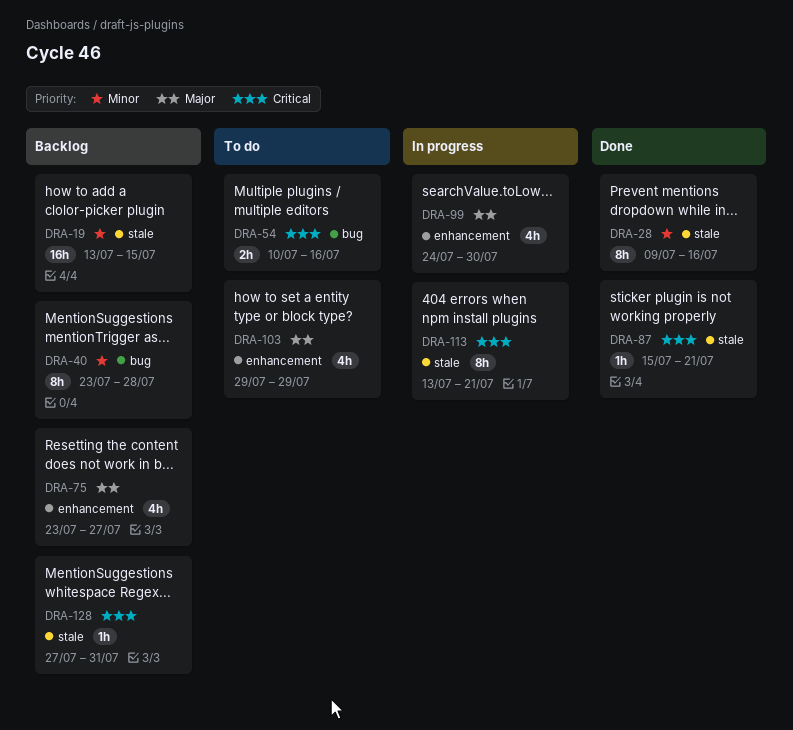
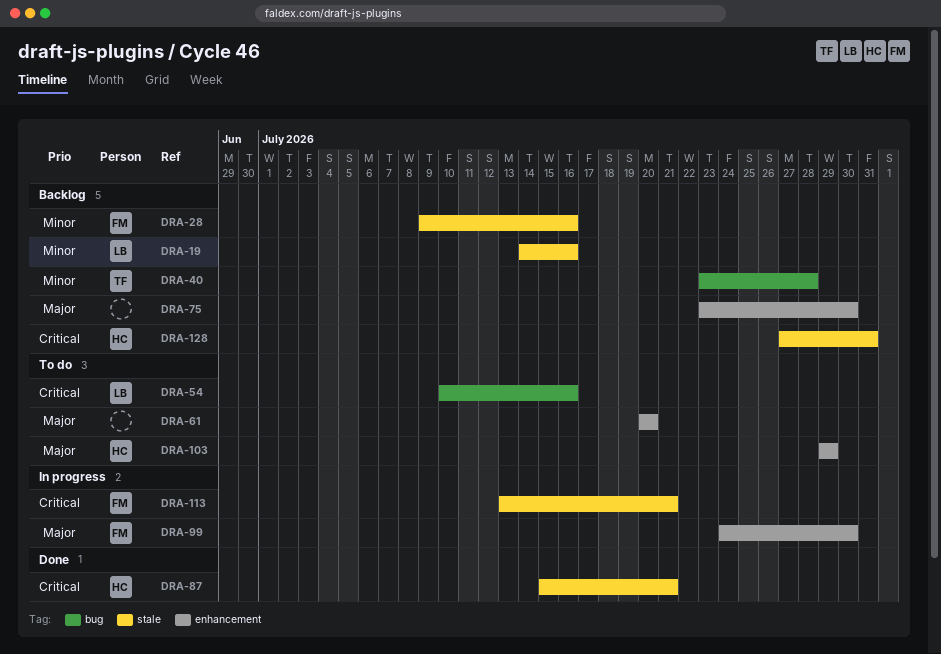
DRA-19, start: Jul 13 -> Jul 14
DRA-19, due: Jul 15 -> Jul 16
DRA-28, status: Done -> Backlog
DRA-61: none -> present
DRA-75, due: Jul 27 -> Jul 30

